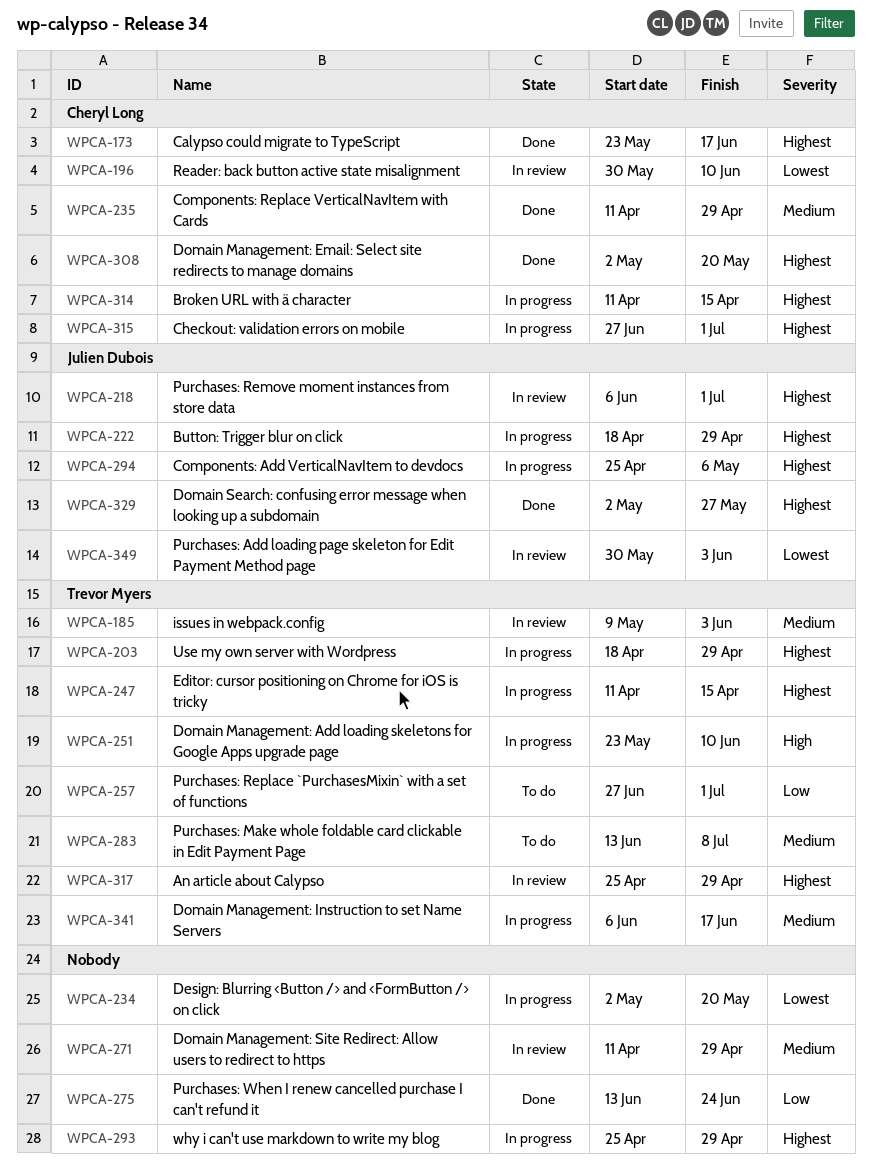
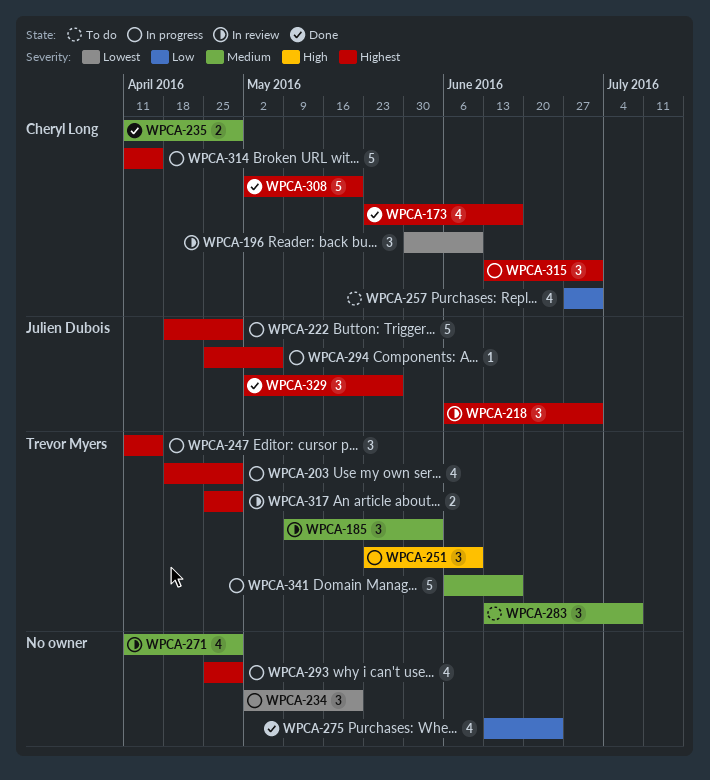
WPCA-257, owner: Trevor Myers -> Cheryl Long
WPCA-315, start: Jun 27 -> Jun 13
WPCA-349: present -> none

